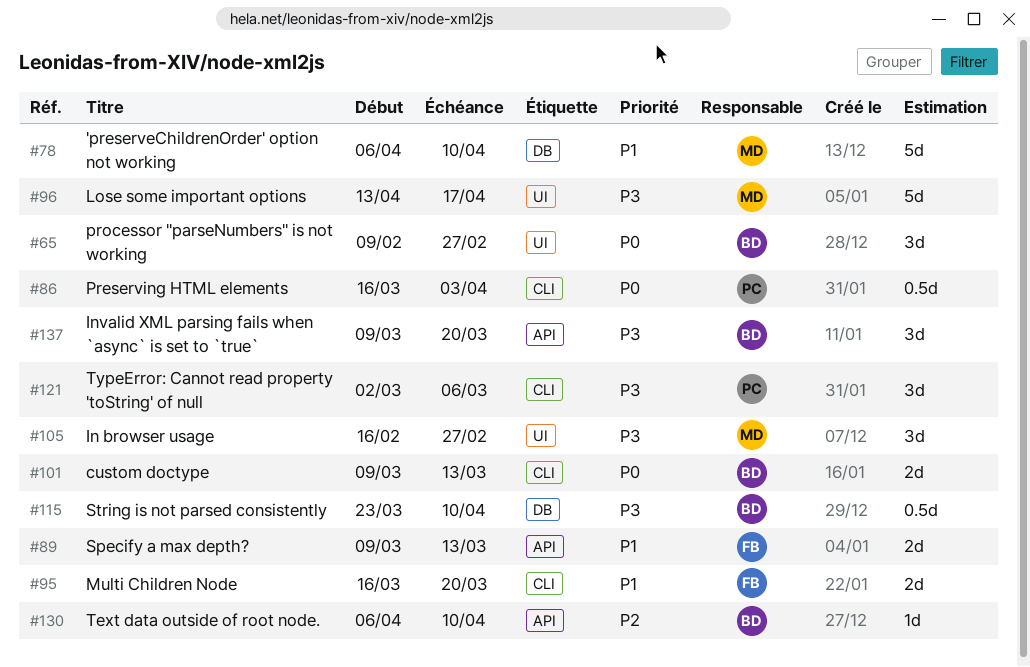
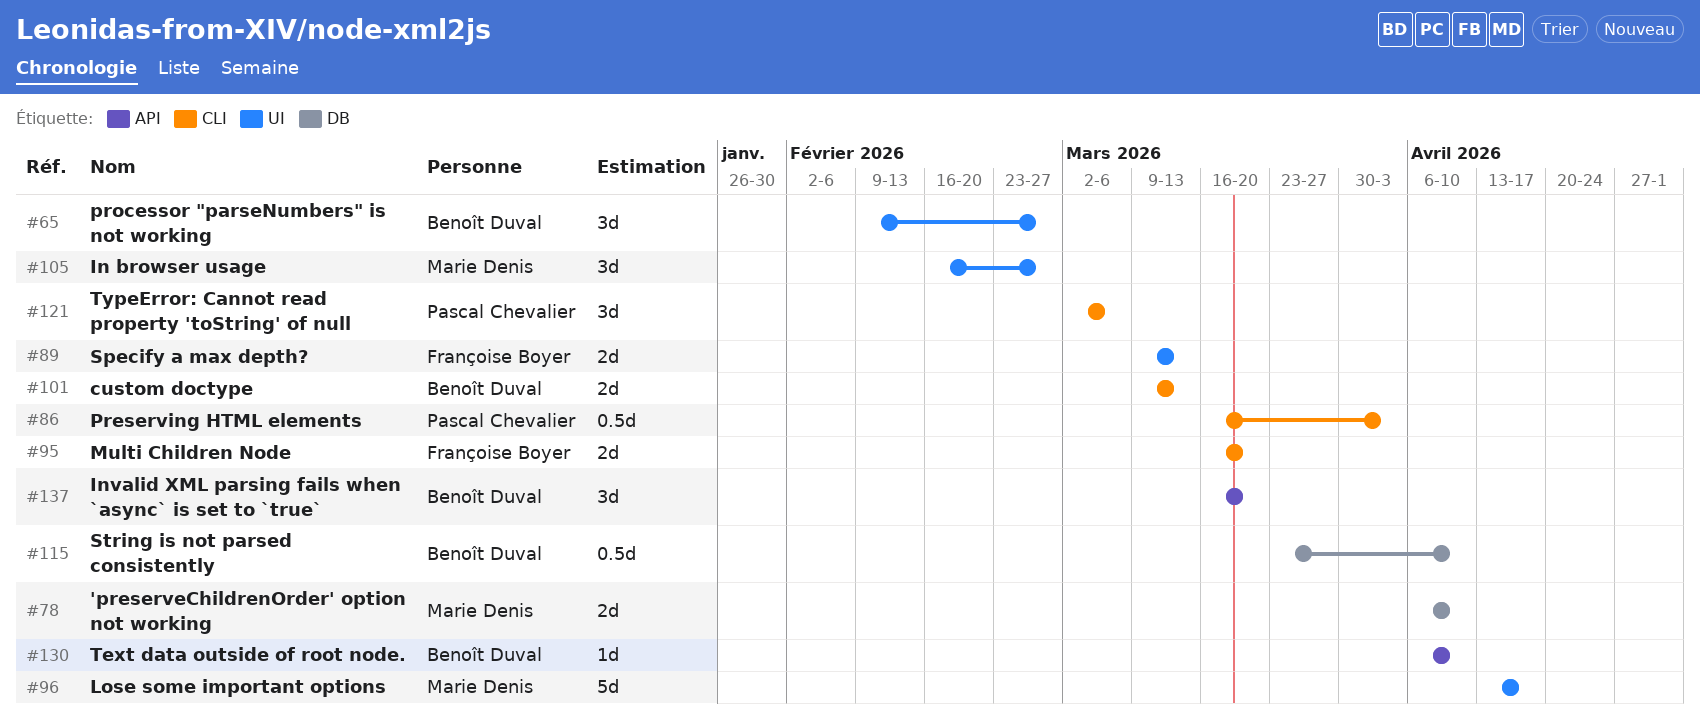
#78, estimate: 5d -> 2d
#89, label: API -> UI
#137, start: Mar 9 -> Mar 16

